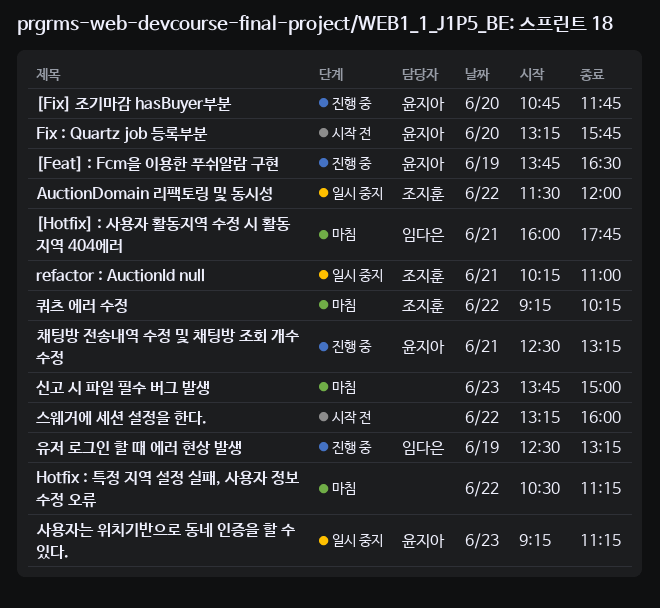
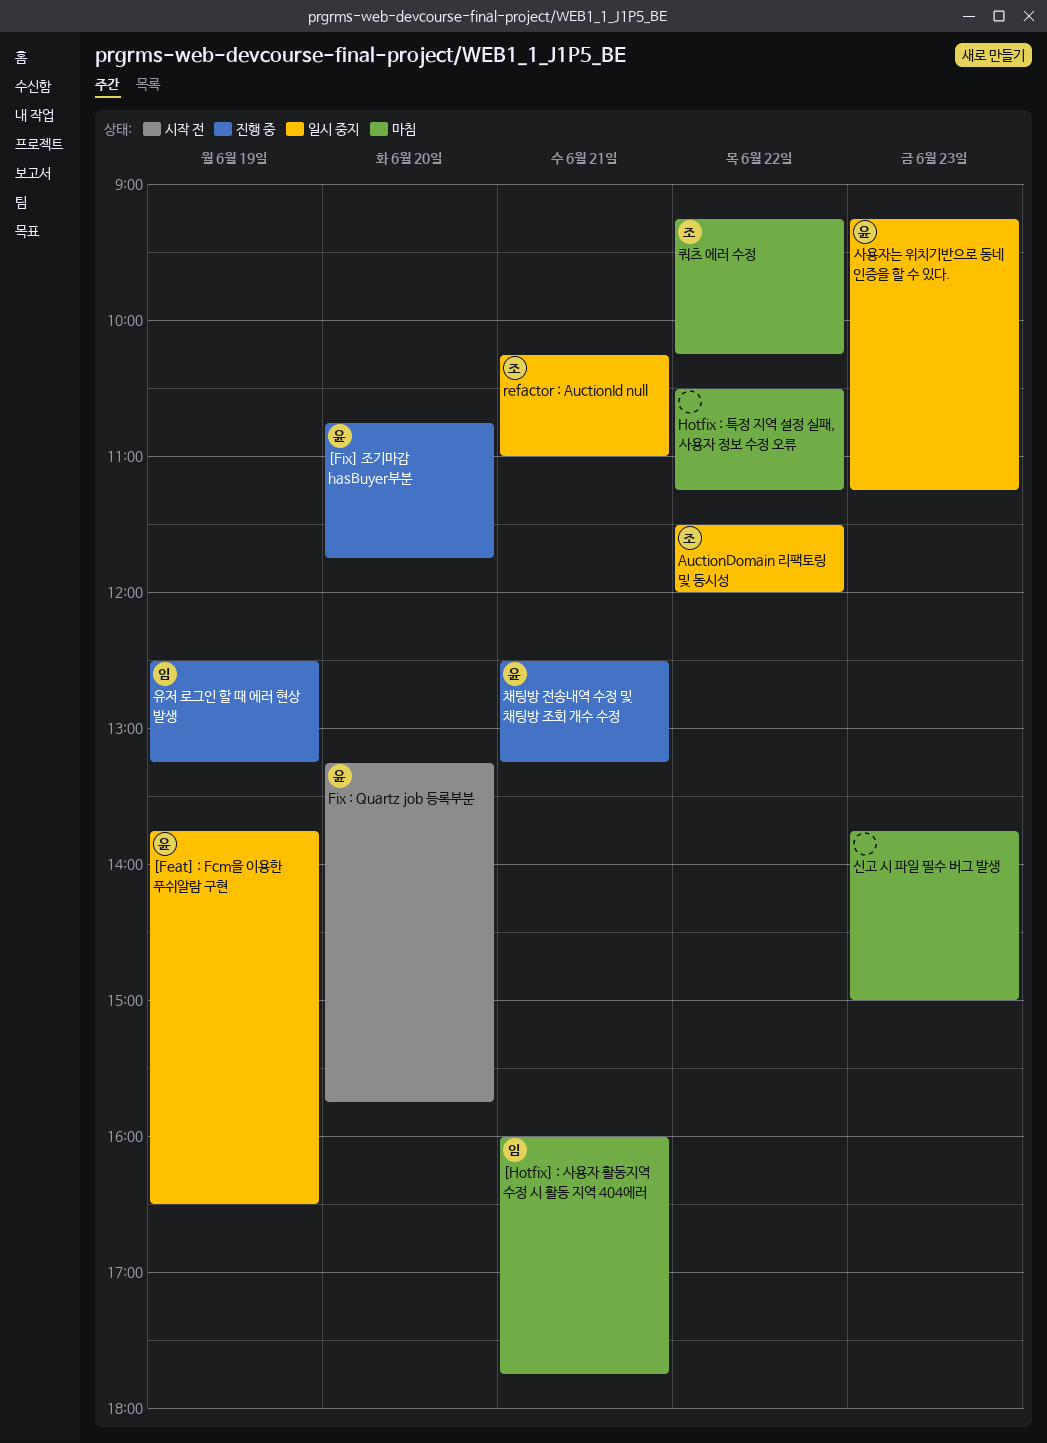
[Feat] : Fcm을 이용한 푸쉬알람 구현, status: 진행 중 -> 일시 중지
스웨거에 세션 설정을 한다.: present -> none

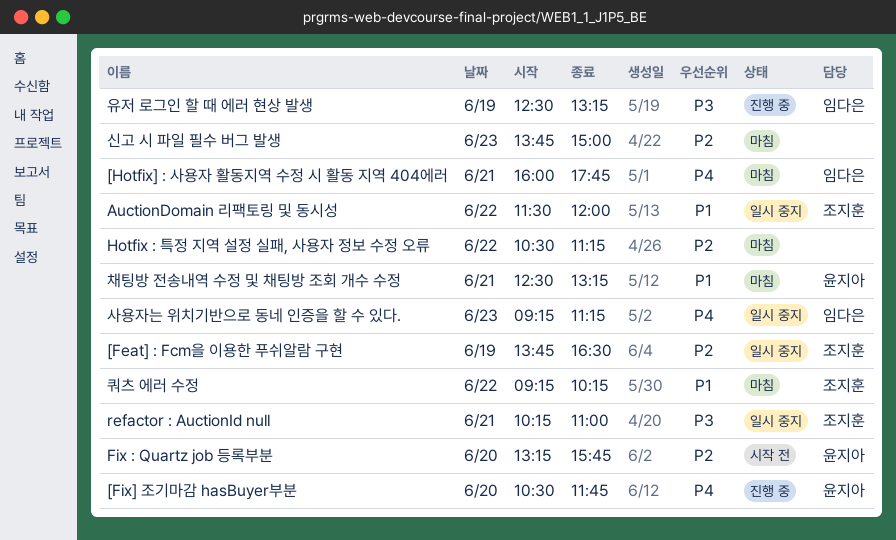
[Feat] : Fcm을 이용한 푸쉬알람 구현, owner: 윤지아 -> 조지훈
[Fix] 조기마감 hasBuyer부분, begins: 10:45 -> 10:30
사용자는 위치기반으로 동네 인증을 할 수 있다., owner: 윤지아 -> 임다은
채팅방 전송내역 수정 및 채팅방 조회 개수 수정, status: 진행 중 -> 마침

